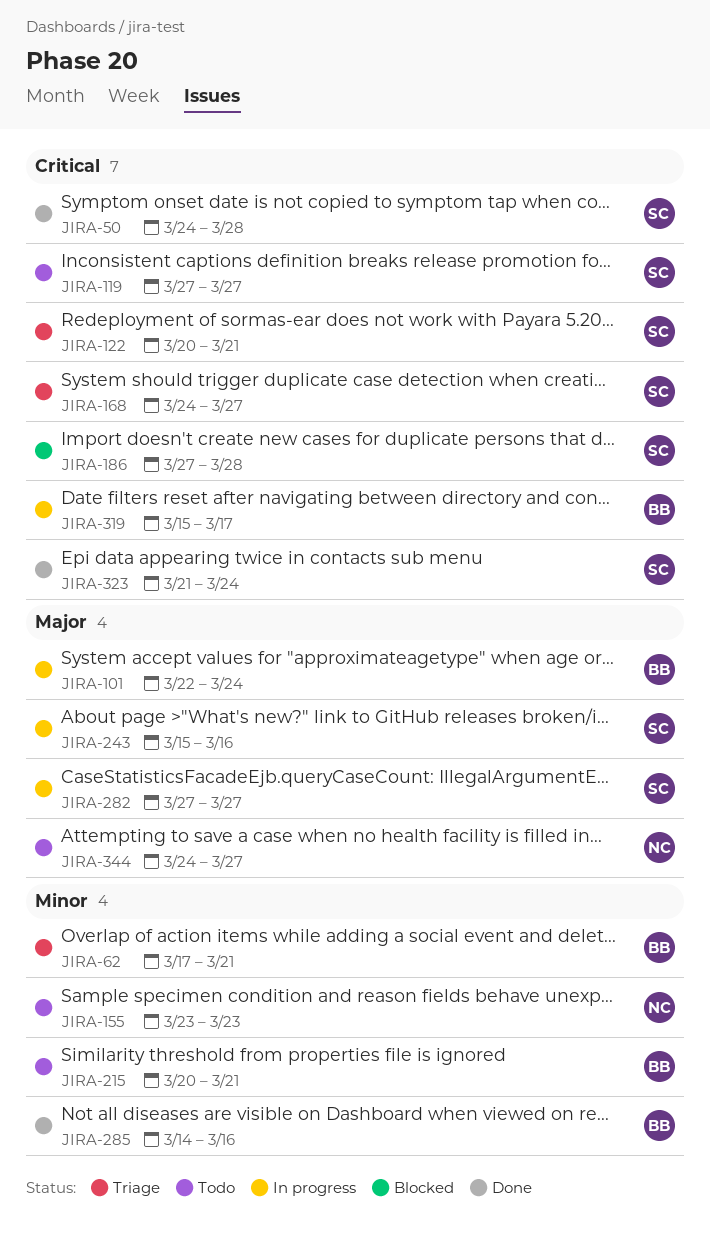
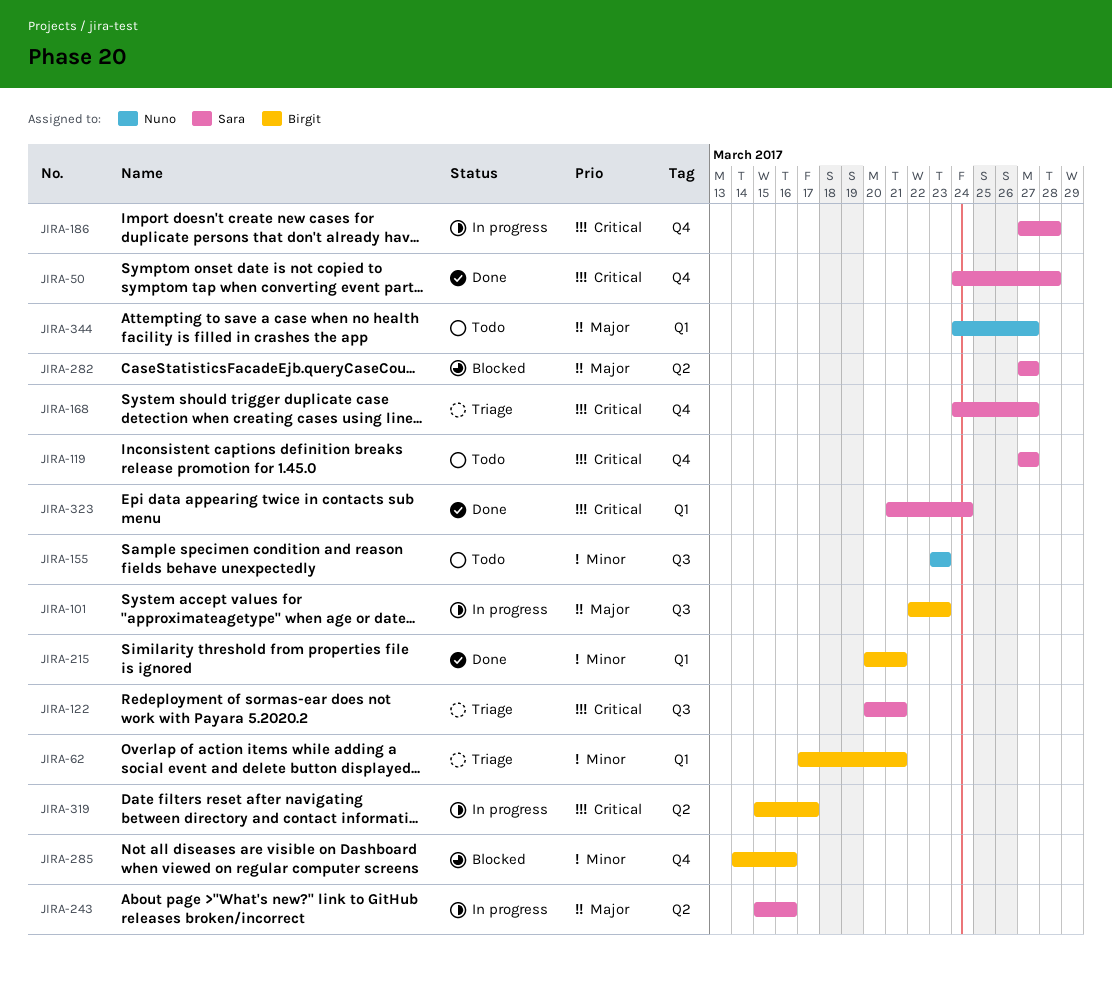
JIRA-101, due: Mar 24 -> Mar 23
JIRA-186, status: Blocked -> In progress
JIRA-215, status: Todo -> Done
JIRA-282, status: In progress -> Blocked
JIRA-285, status: Done -> Blocked

